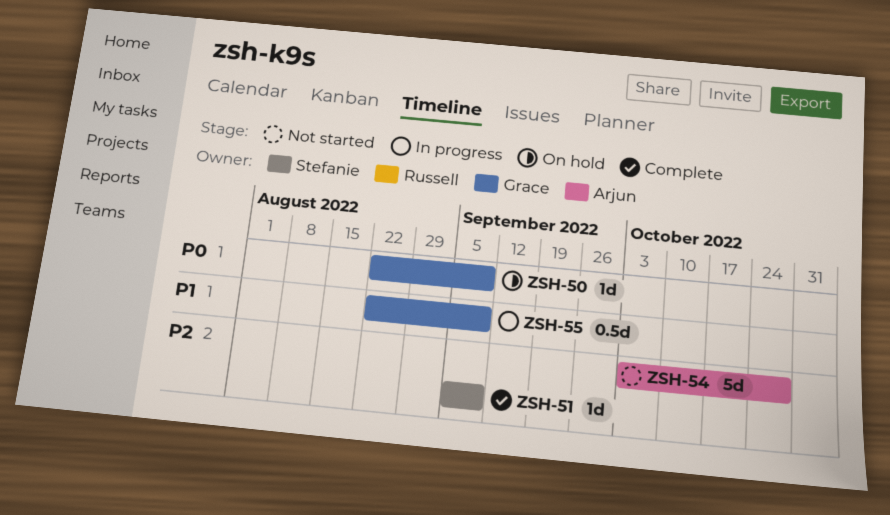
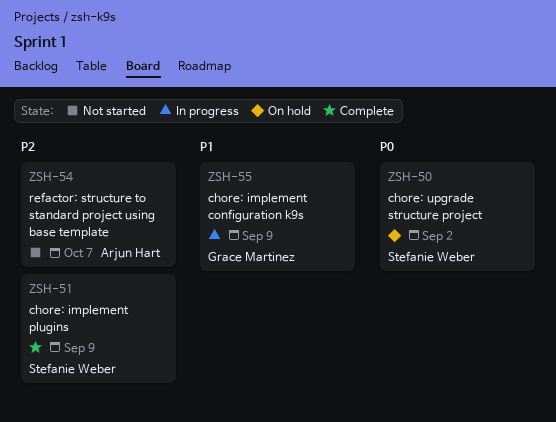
ZSH-50, owner: Grace Martinez -> Stefanie Weber
ZSH-50, due: Sep 9 -> Sep 2
ZSH-54, due: Oct 28 -> Oct 7

